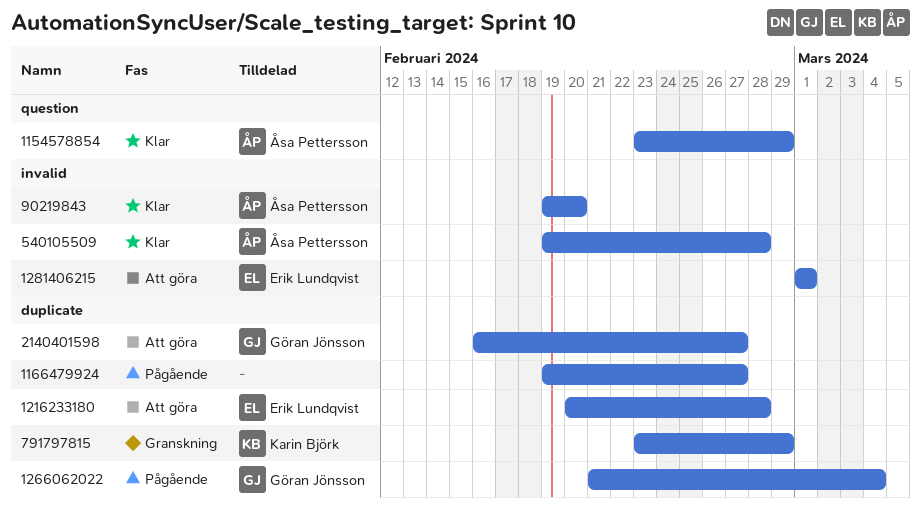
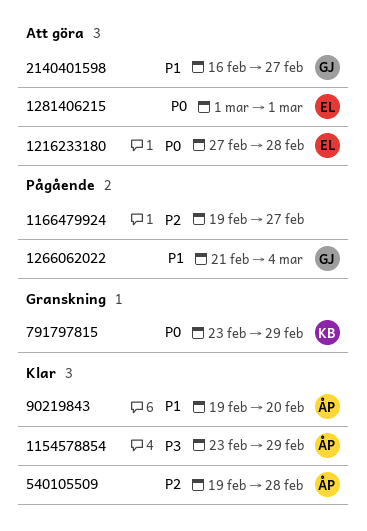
1216233180, start: Feb 20 -> Feb 27

